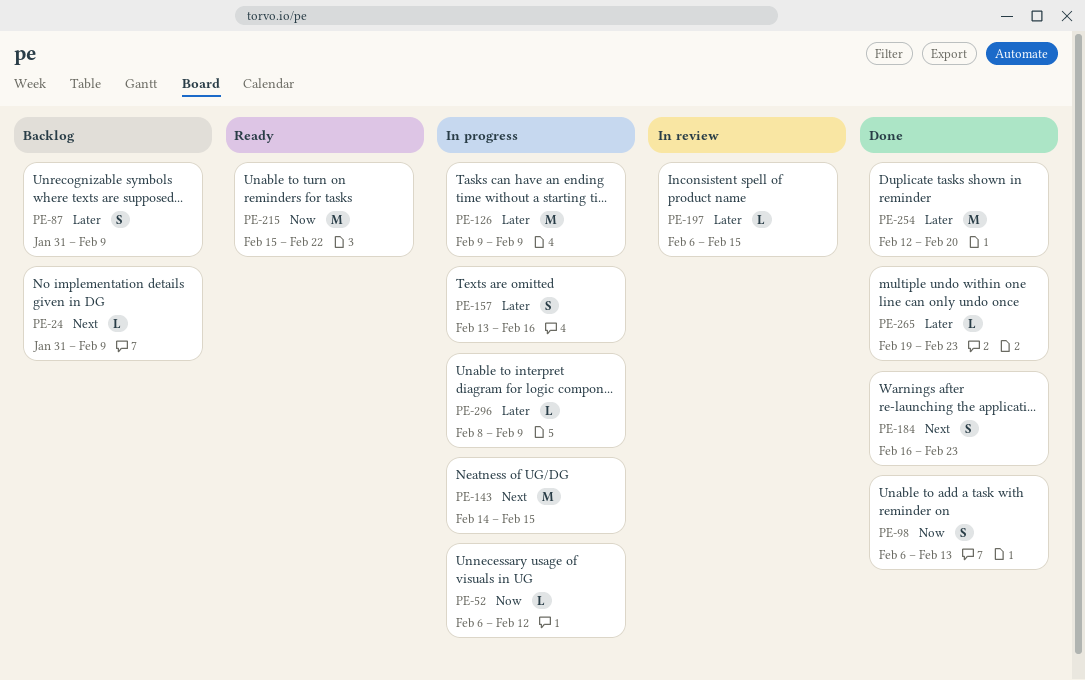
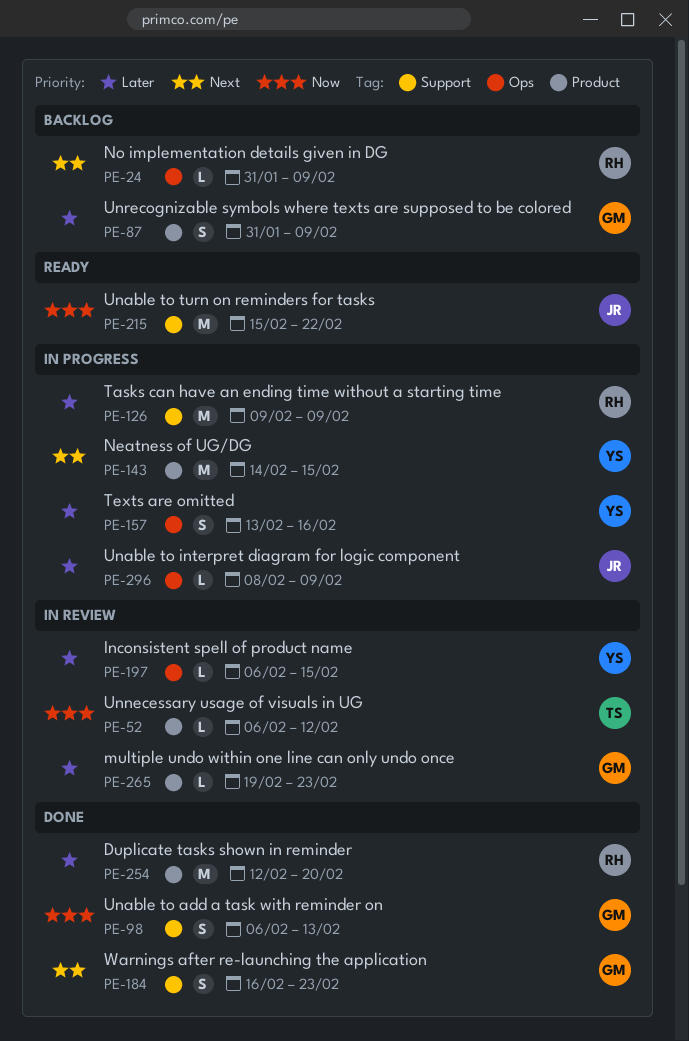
PE-52, status: In progress -> In review
PE-265, status: Done -> In review

